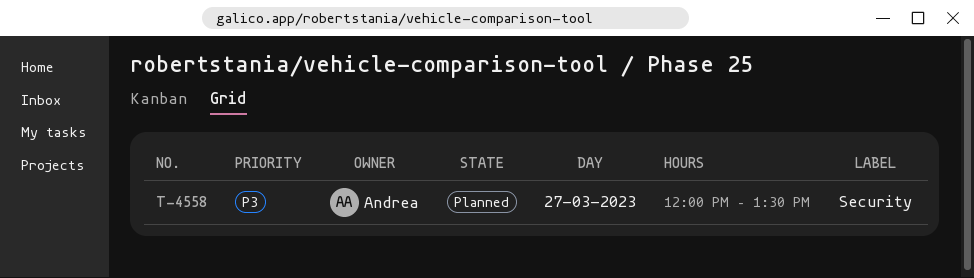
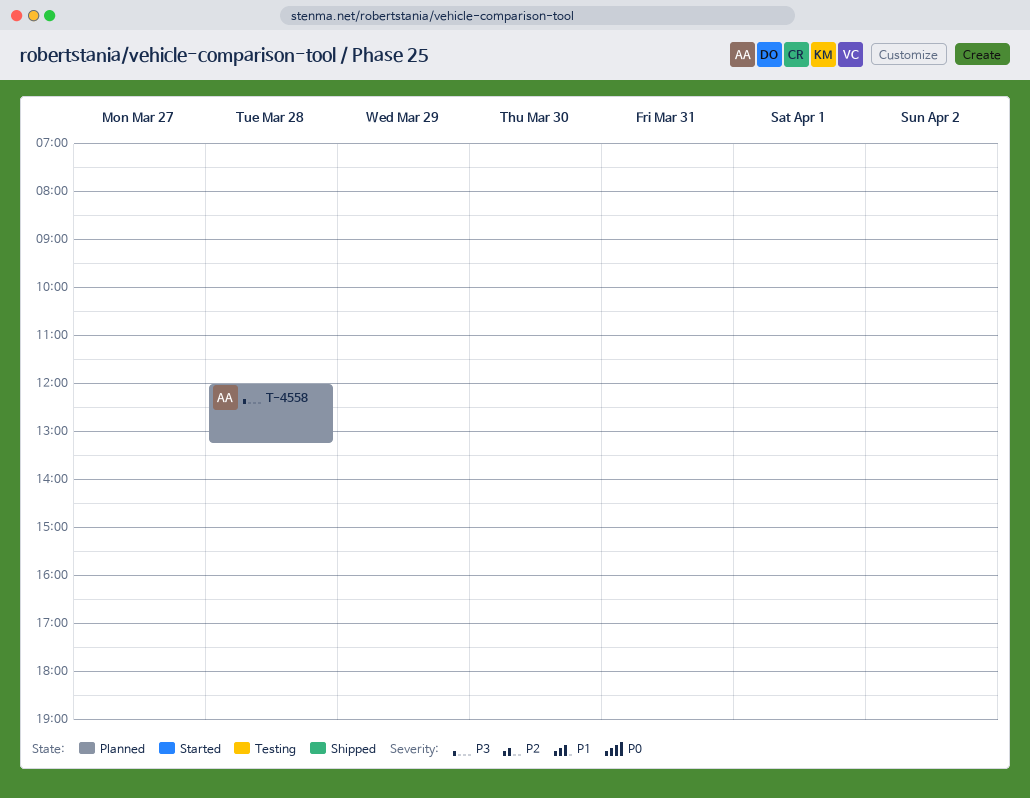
T-4558, day: Mar 27 -> Mar 28
T-4558, ends: 13:30 -> 13:15

